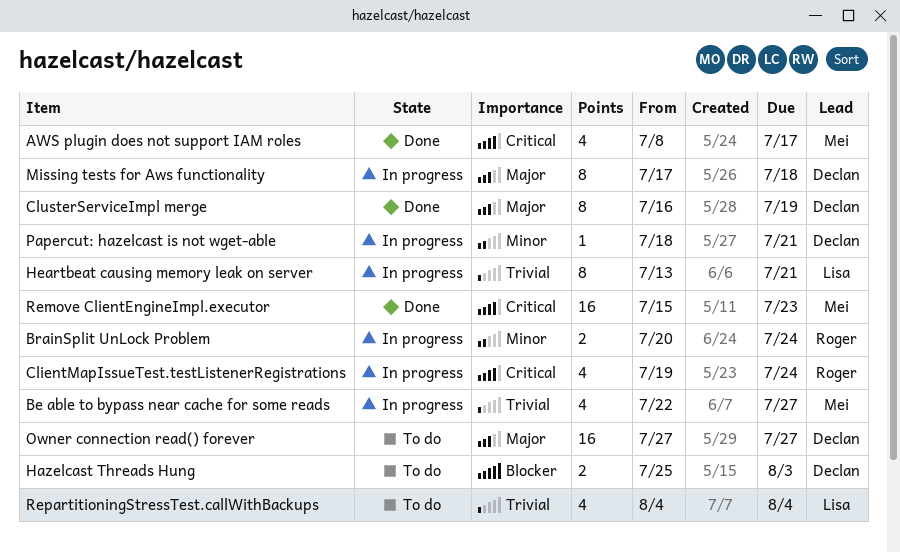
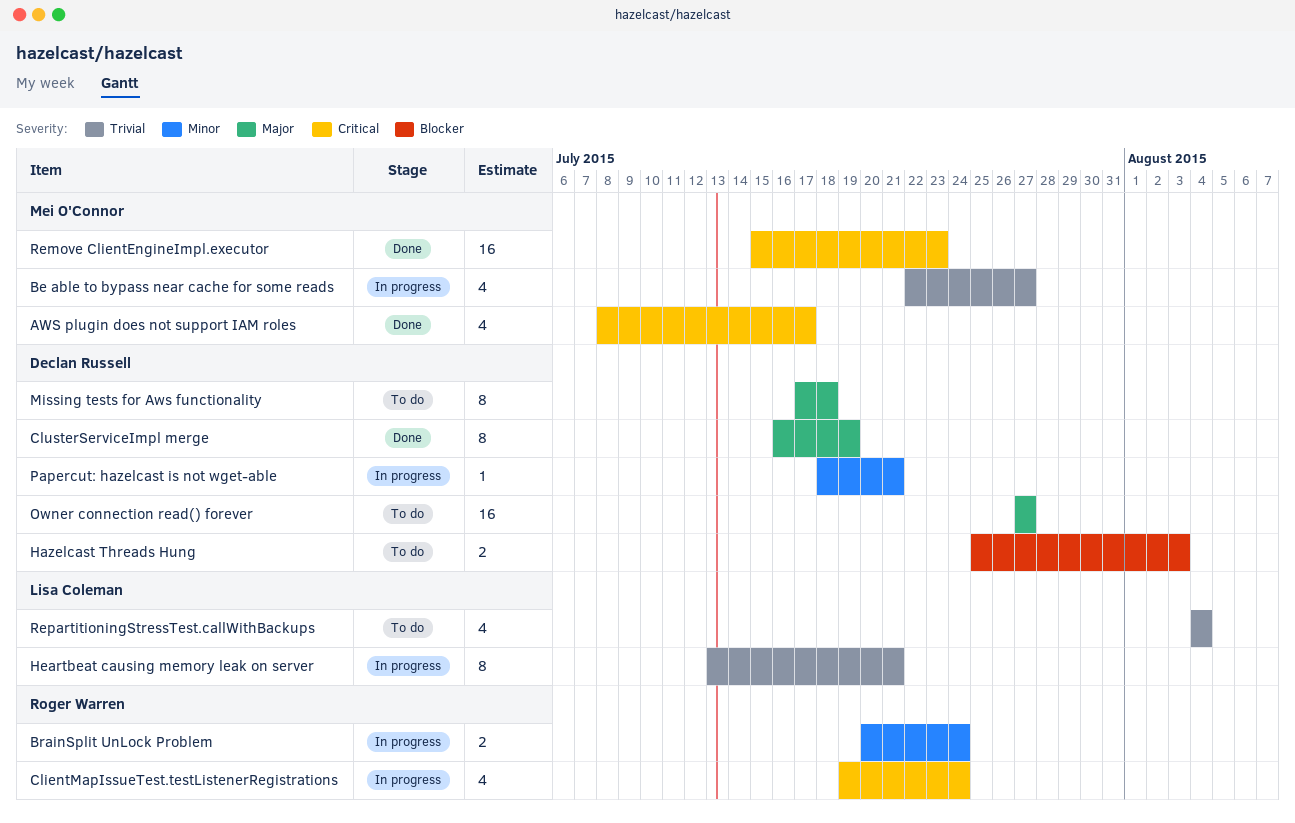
Missing tests for Aws functionality, status: In progress -> To do

